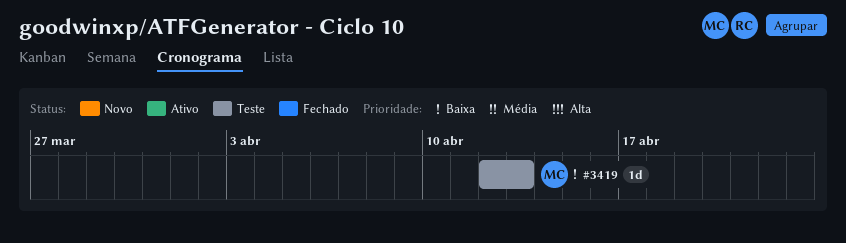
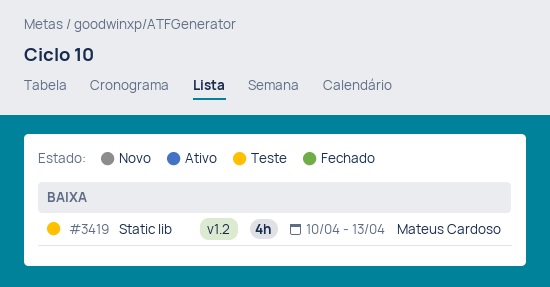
#3419, estimate: 1d -> 4h
#3419, start: Apr 12 -> Apr 10

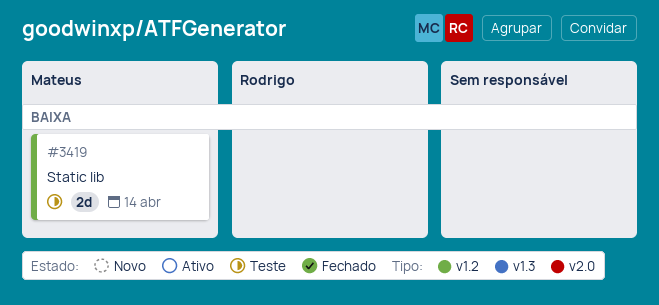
#3419, estimate: 4h -> 2d
#3419, due: Apr 13 -> Apr 14

